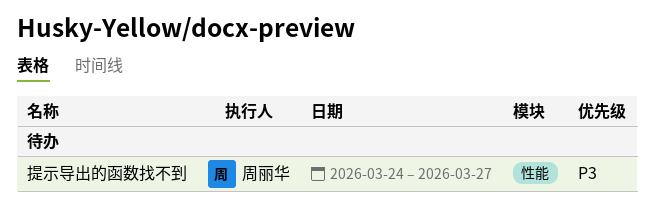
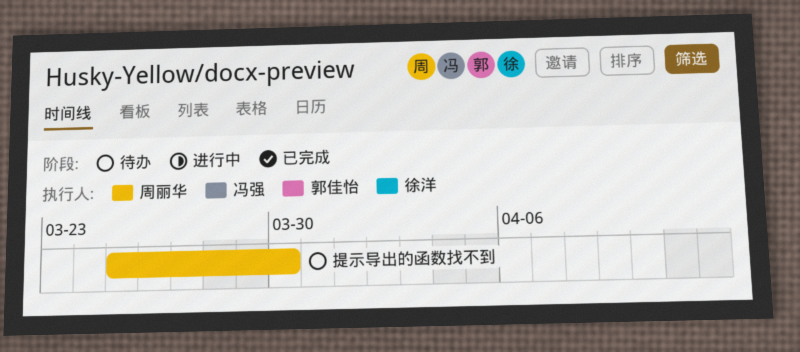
提示导出的函数找不到, start: Mar 24 -> Mar 25
提示导出的函数找不到, due: Mar 27 -> Mar 30

